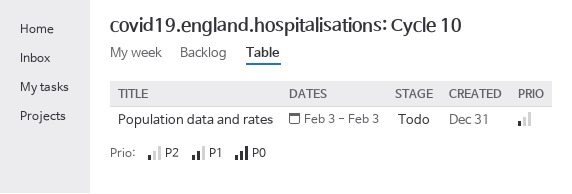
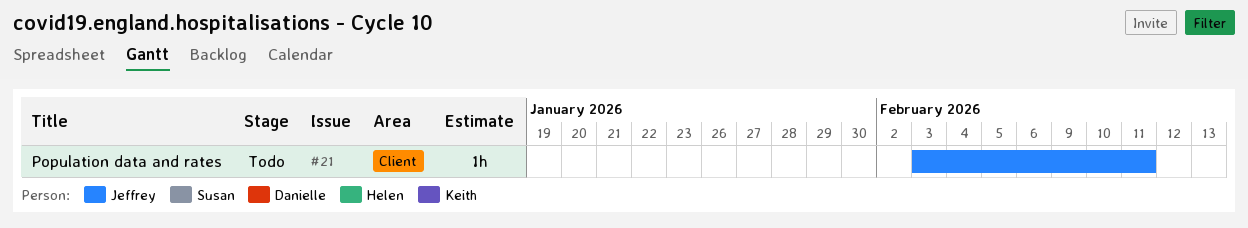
Population data and rates, due: Feb 3 -> Feb 11

